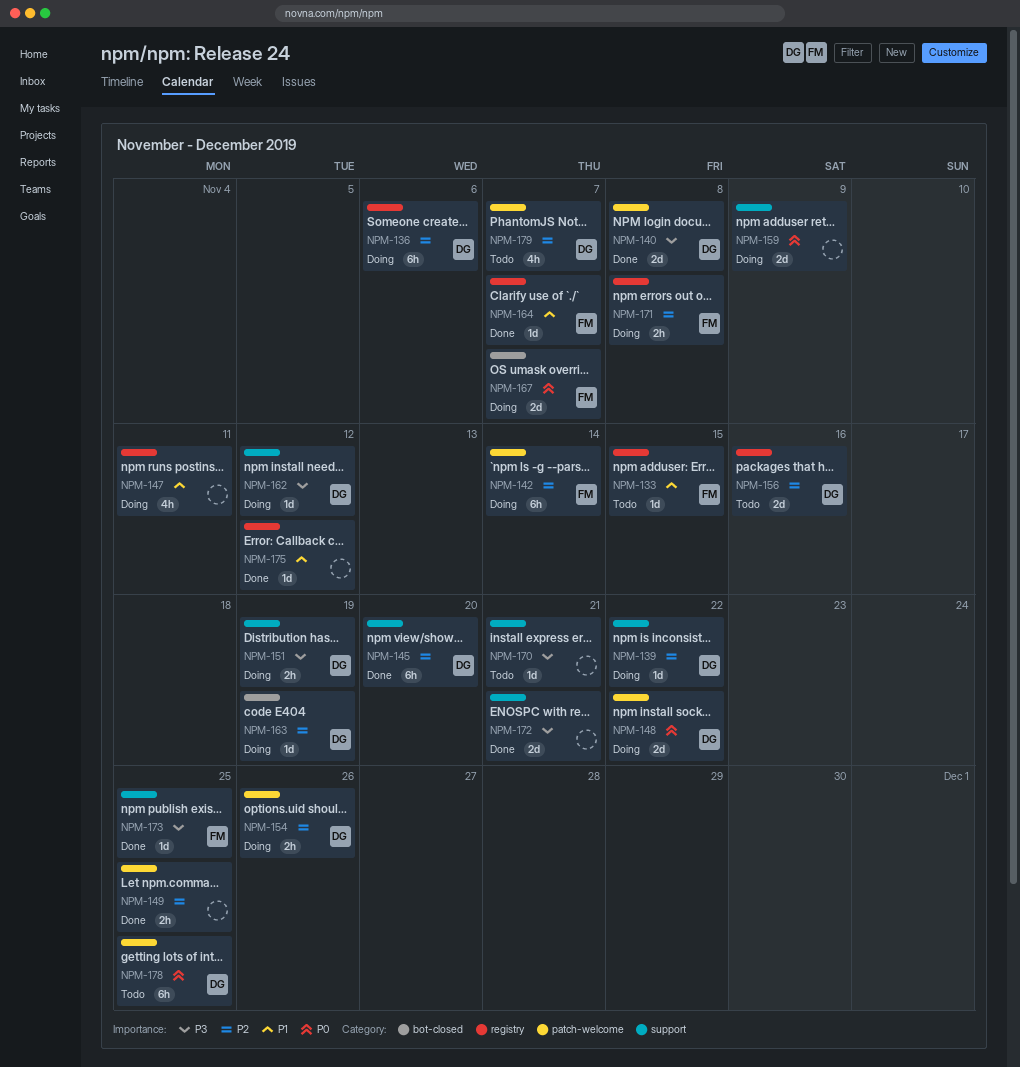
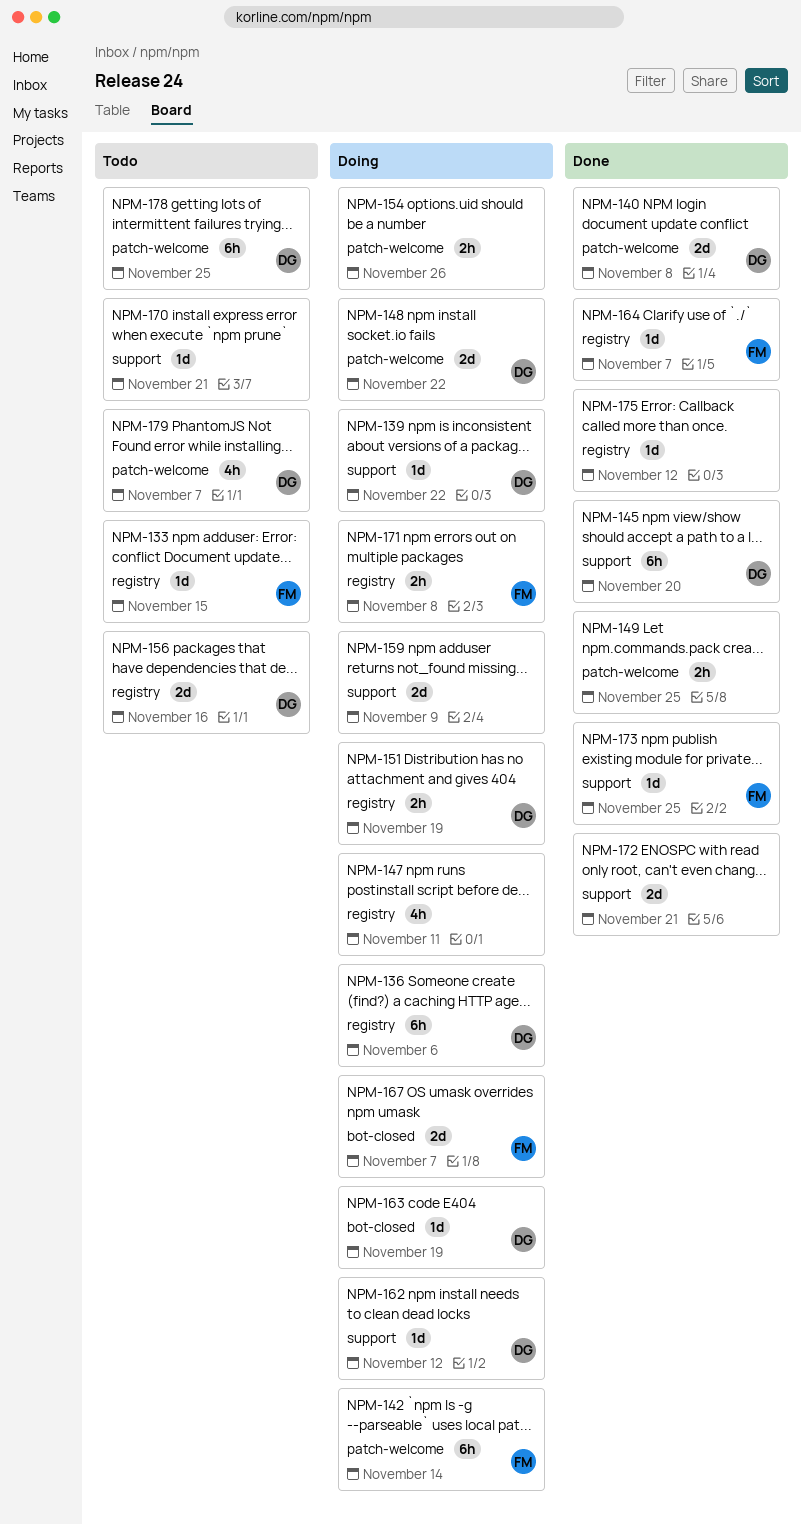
NPM-151, label: support -> registry
NPM-154, owner: DG -> none

